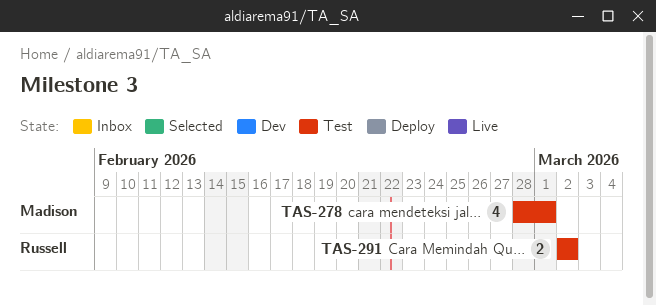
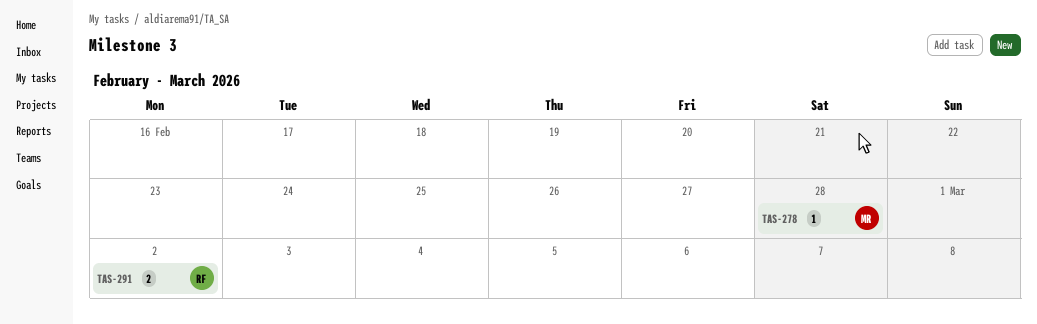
TAS-278, estimate: 4 -> 1
TAS-278, due: Mar 1 -> Feb 28

